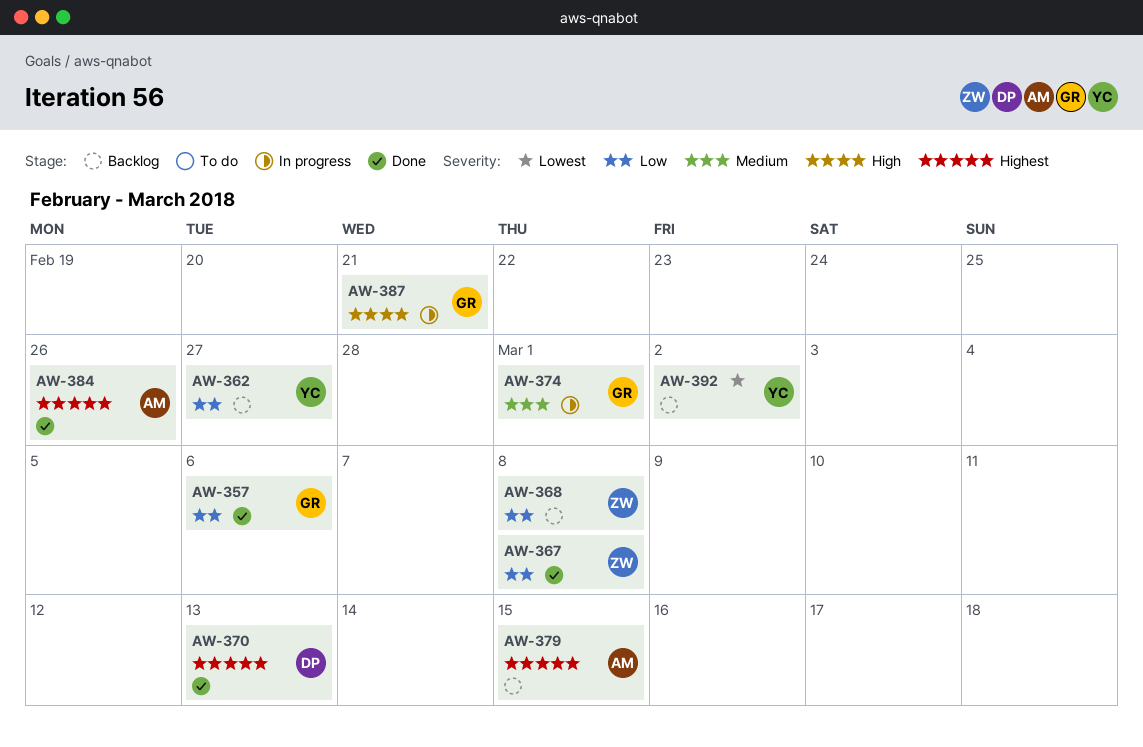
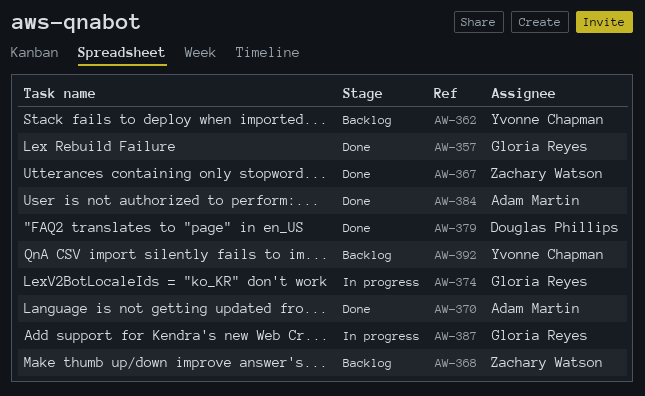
AW-370, owner: Douglas Phillips -> Adam Martin
AW-379, status: Backlog -> Done
AW-379, owner: Adam Martin -> Douglas Phillips

